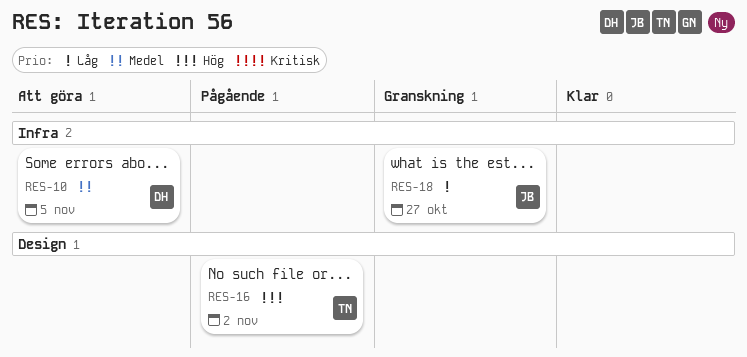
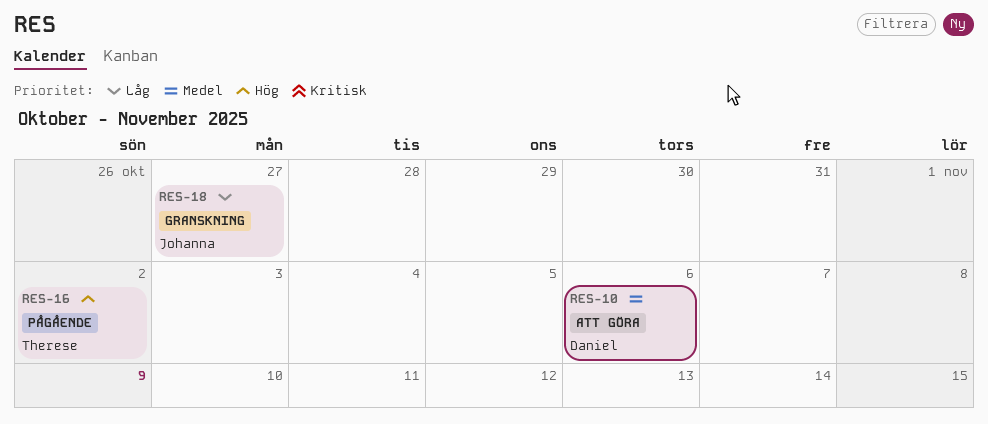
RES-10, due: Nov 5 -> Nov 6

